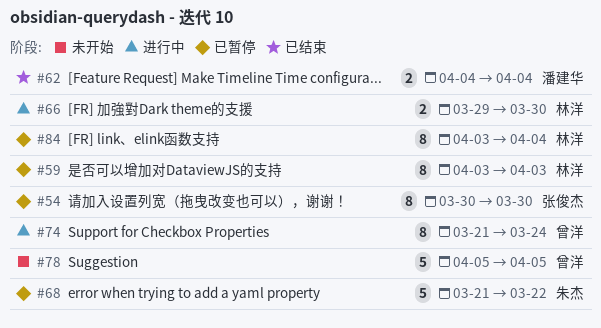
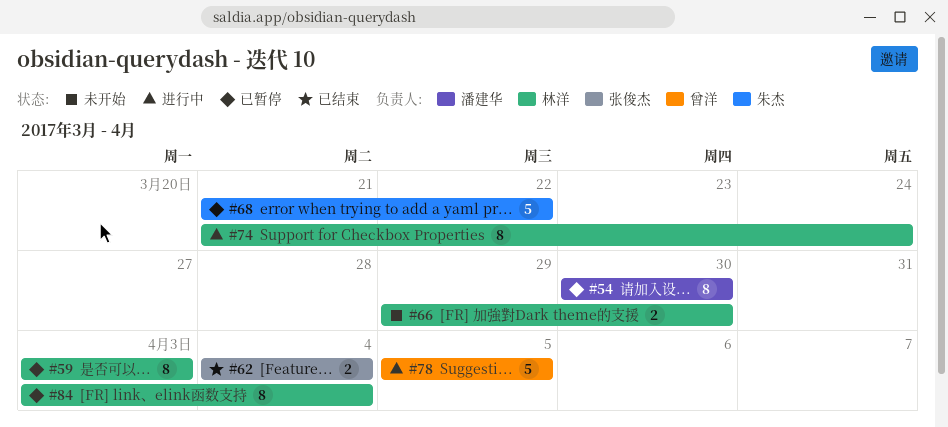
#54, owner: 张俊杰 -> 潘建华
#62, owner: 潘建华 -> 张俊杰
#66, status: 进行中 -> 未开始
#74, owner: 曾洋 -> 林洋
#78, status: 未开始 -> 进行中

